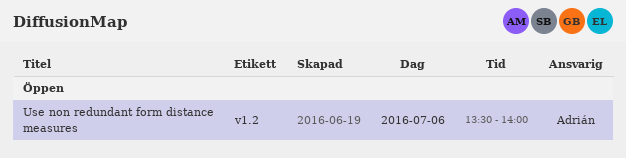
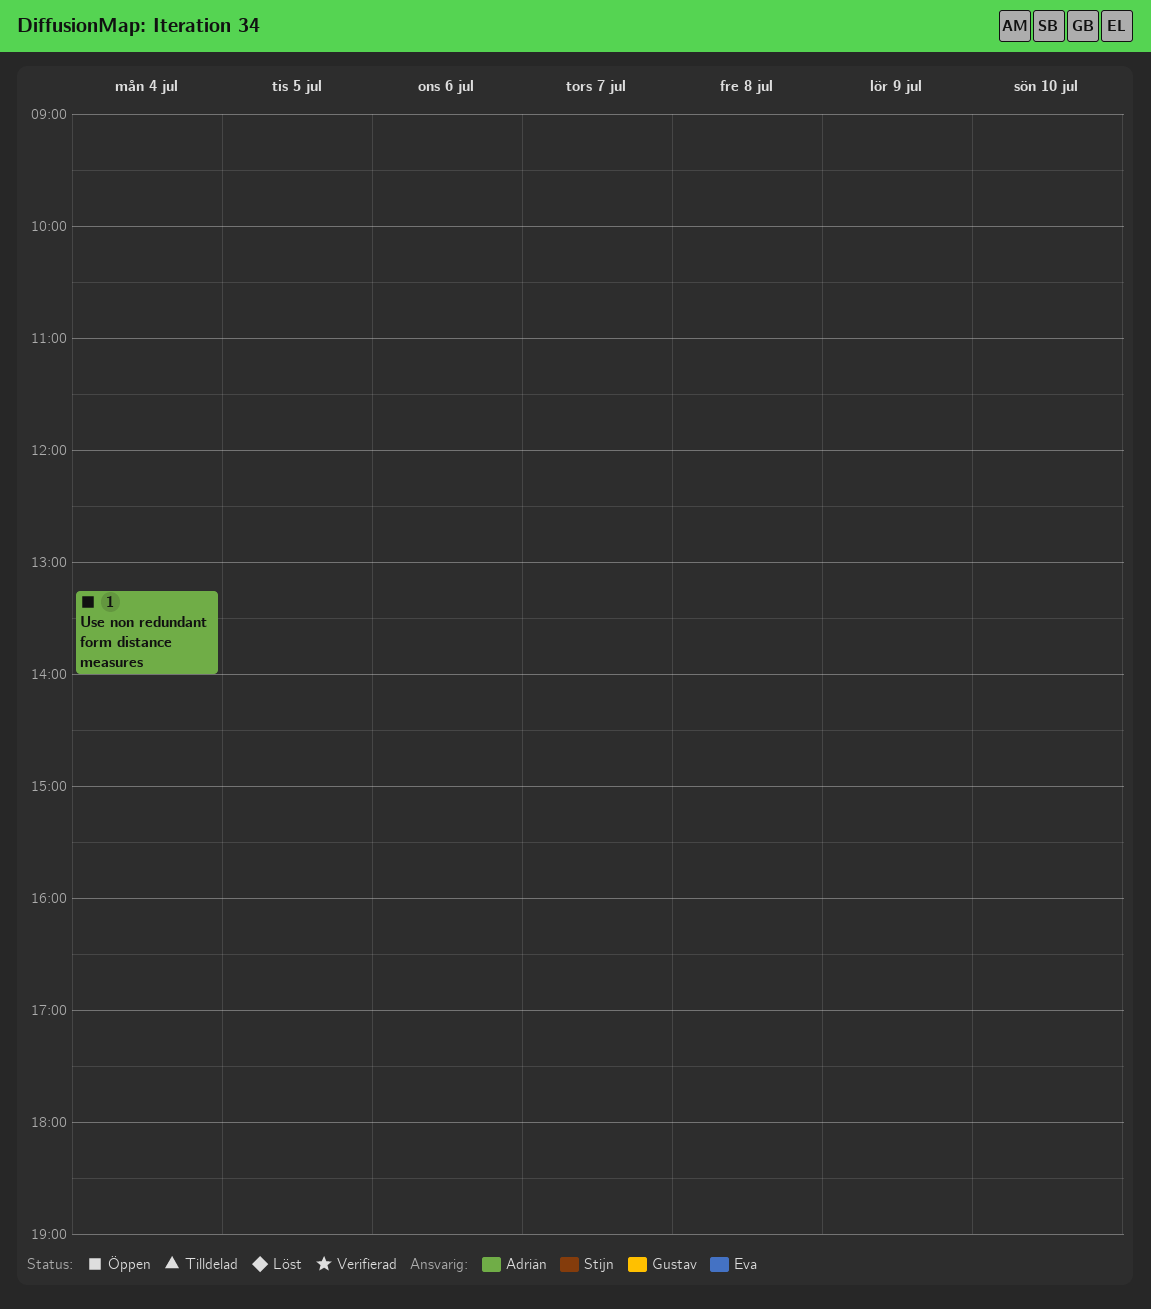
Use non redundant form distance measures, day: Jul 6 -> Jul 4
Use non redundant form distance measures, begins: 13:30 -> 13:15

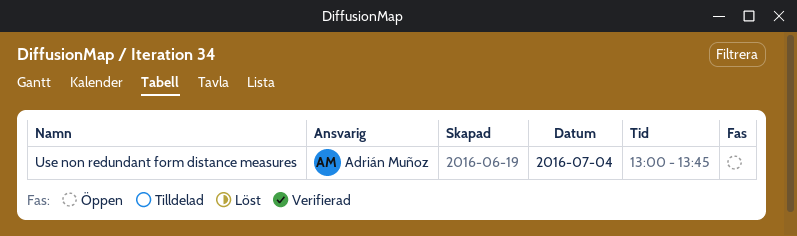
Use non redundant form distance measures, begins: 13:15 -> 13:00
Use non redundant form distance measures, ends: 14:00 -> 13:45

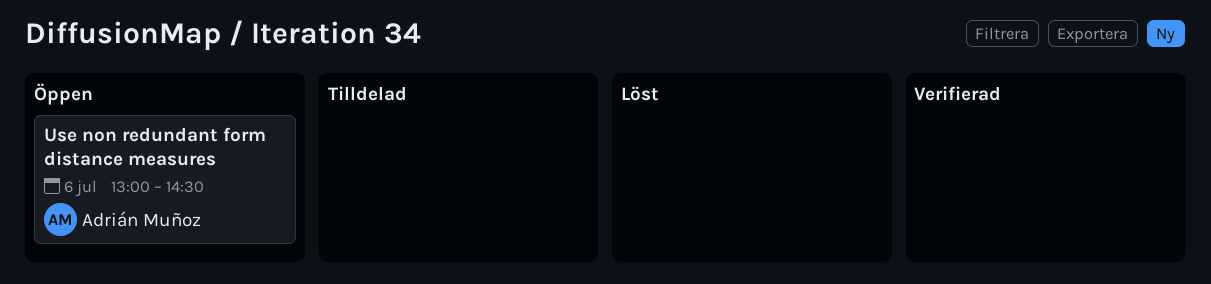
Use non redundant form distance measures, day: Jul 4 -> Jul 6
Use non redundant form distance measures, ends: 13:45 -> 14:30

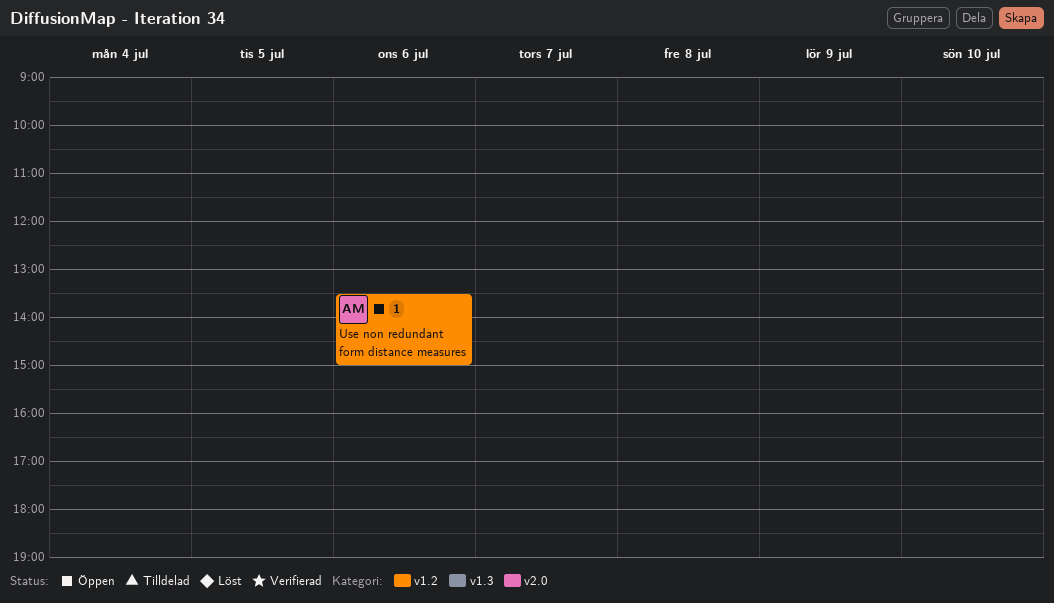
Use non redundant form distance measures, begins: 13:00 -> 13:30
Use non redundant form distance measures, ends: 14:30 -> 15:00

